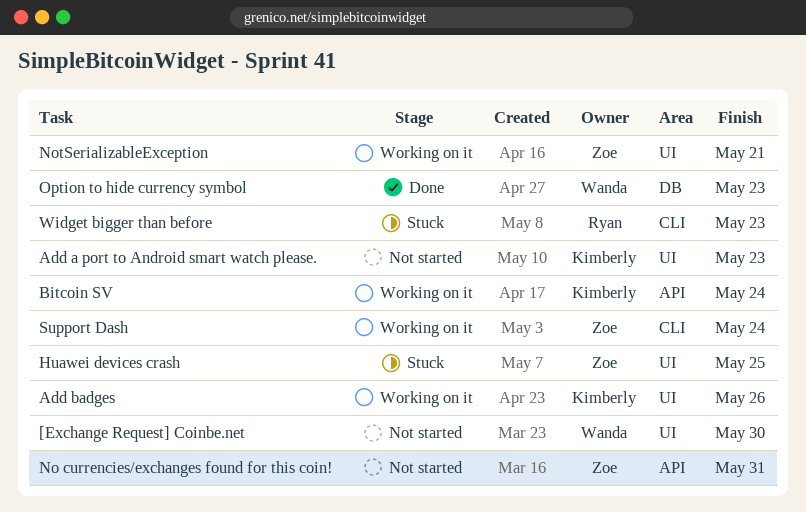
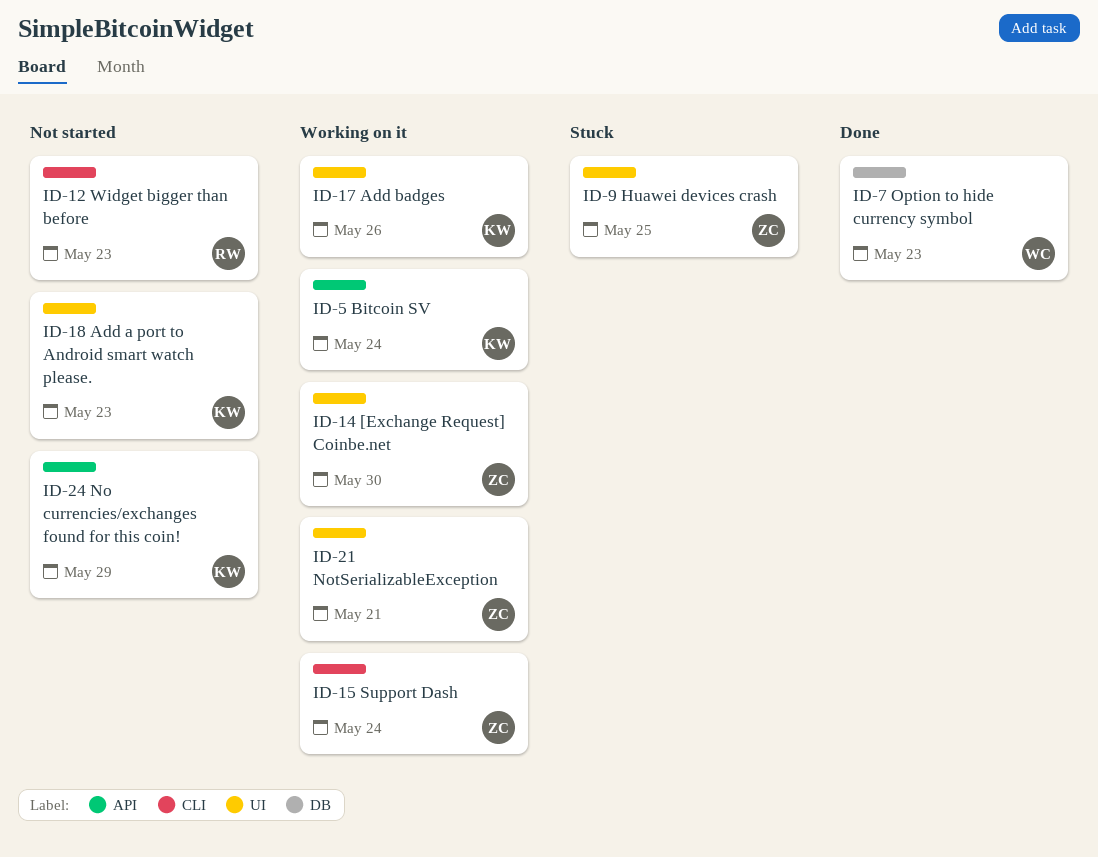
[Exchange Request] Coinbe.net, status: Not started -> Working on it
[Exchange Request] Coinbe.net, owner: Wanda -> Zoe
No currencies/exchanges found for this coin!, owner: Zoe -> Kimberly
No currencies/exchanges found for this coin!, due: May 31 -> May 29
Widget bigger than before, status: Stuck -> Not started

